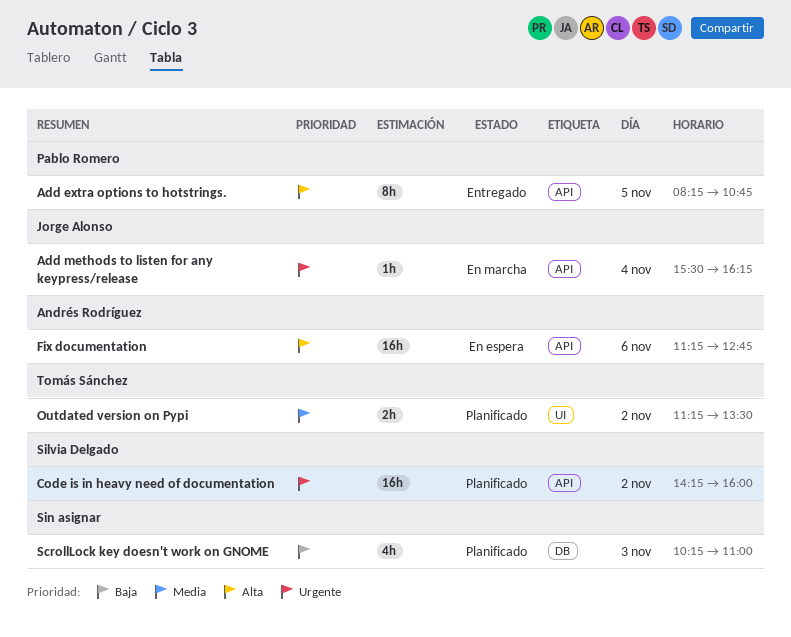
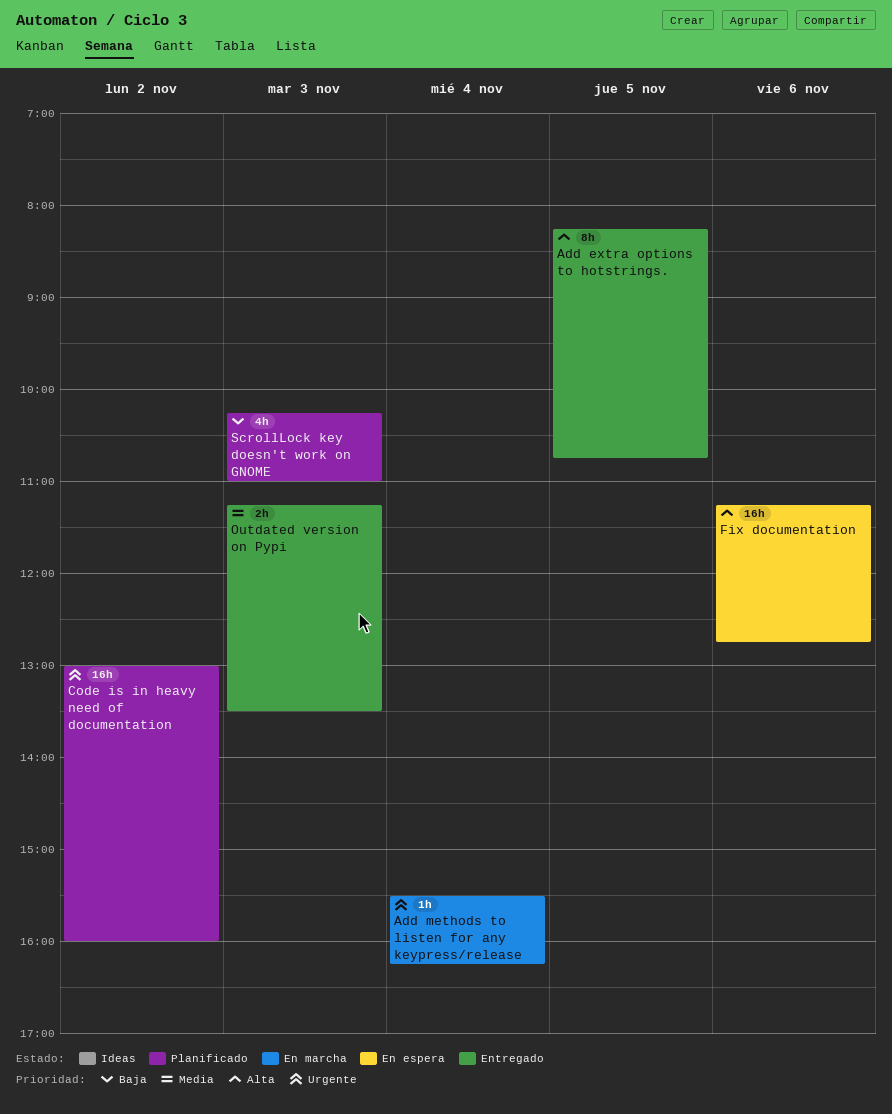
Code is in heavy need of documentation, begins: 14:15 -> 13:00
Outdated version on Pypi, status: Planificado -> Entregado
Outdated version on Pypi, day: Nov 2 -> Nov 3

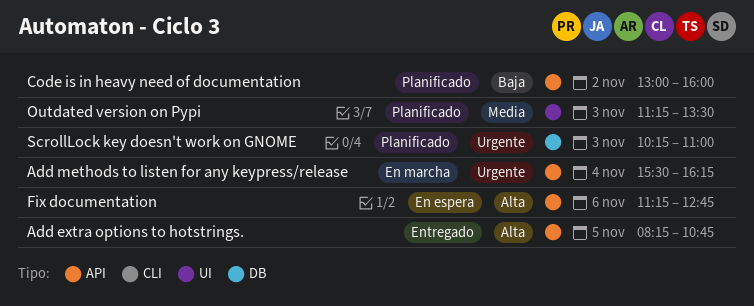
Code is in heavy need of documentation, priority: Urgente -> Baja
Outdated version on Pypi, status: Entregado -> Planificado
ScrollLock key doesn't work on GNOME, priority: Baja -> Urgente

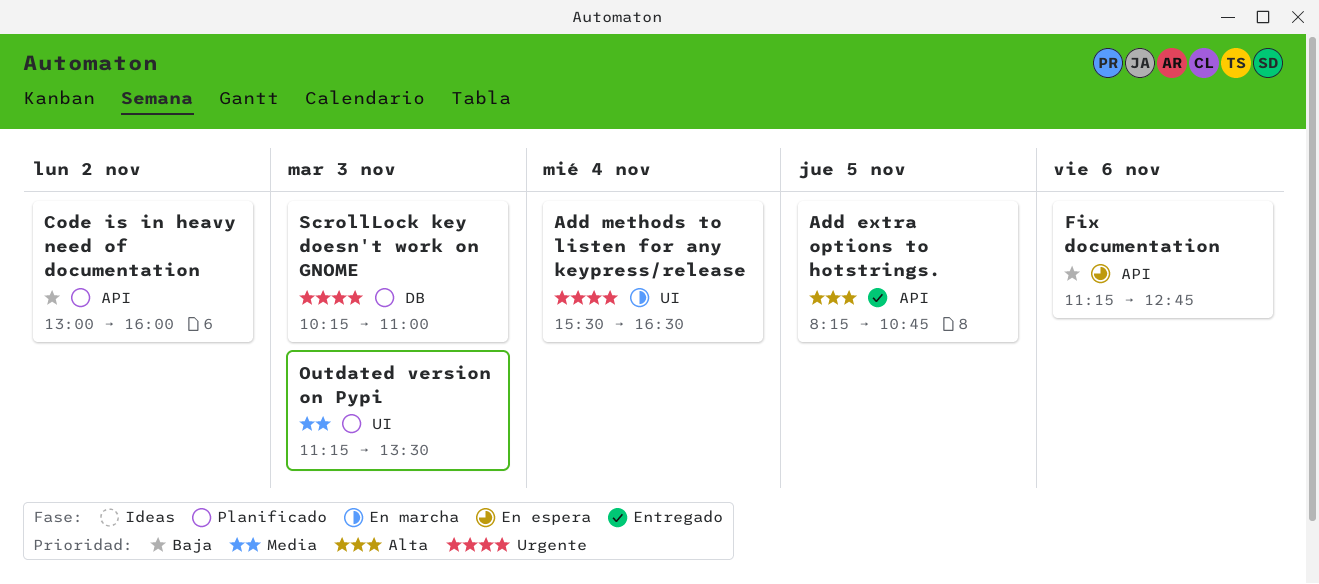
Add methods to listen for any keypress/release, label: API -> UI
Add methods to listen for any keypress/release, ends: 16:15 -> 16:30
Fix documentation, priority: Alta -> Baja

